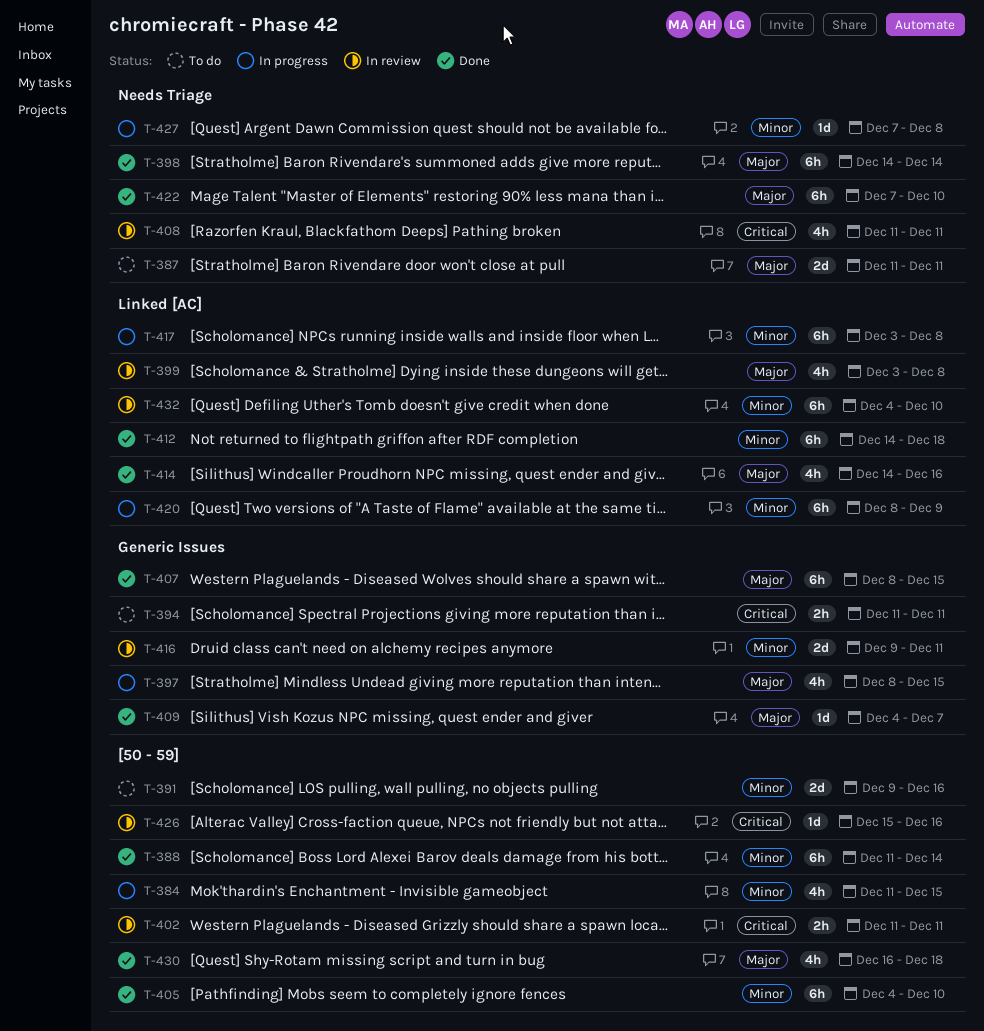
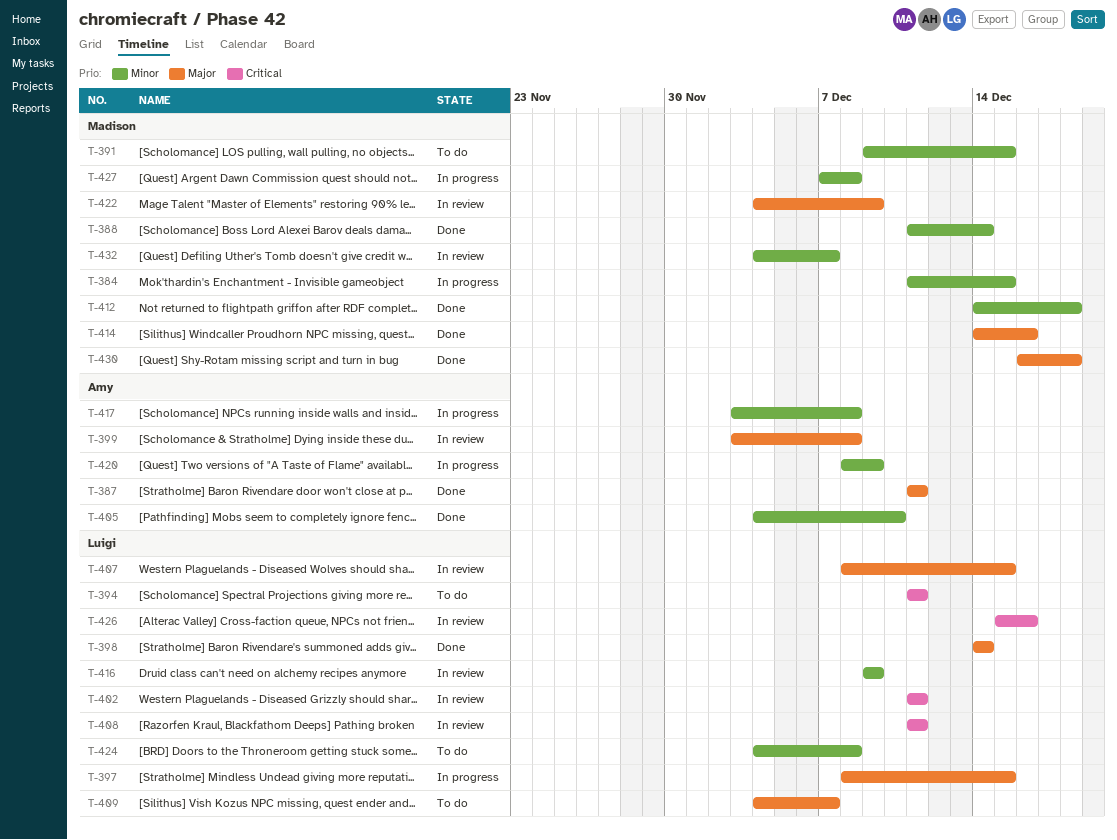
T-387, status: To do -> Done
T-391, due: Dec 16 -> Dec 15
T-407, status: Done -> In review
T-409, status: Done -> To do
T-416, due: Dec 11 -> Dec 9
T-422, status: Done -> In review
T-422, start: Dec 7 -> Dec 4
T-422, due: Dec 10 -> Dec 9
T-424: none -> present
T-432, due: Dec 10 -> Dec 7

